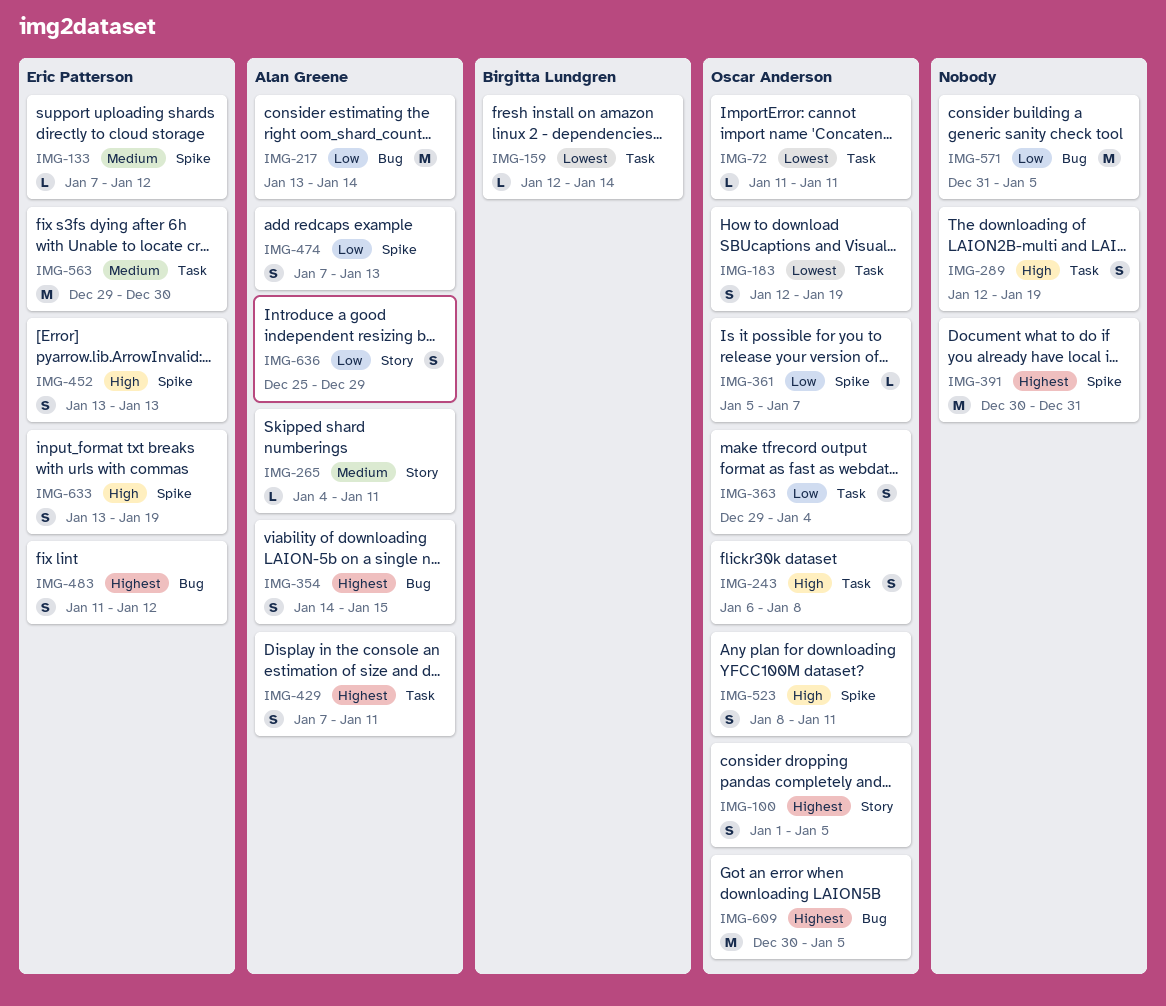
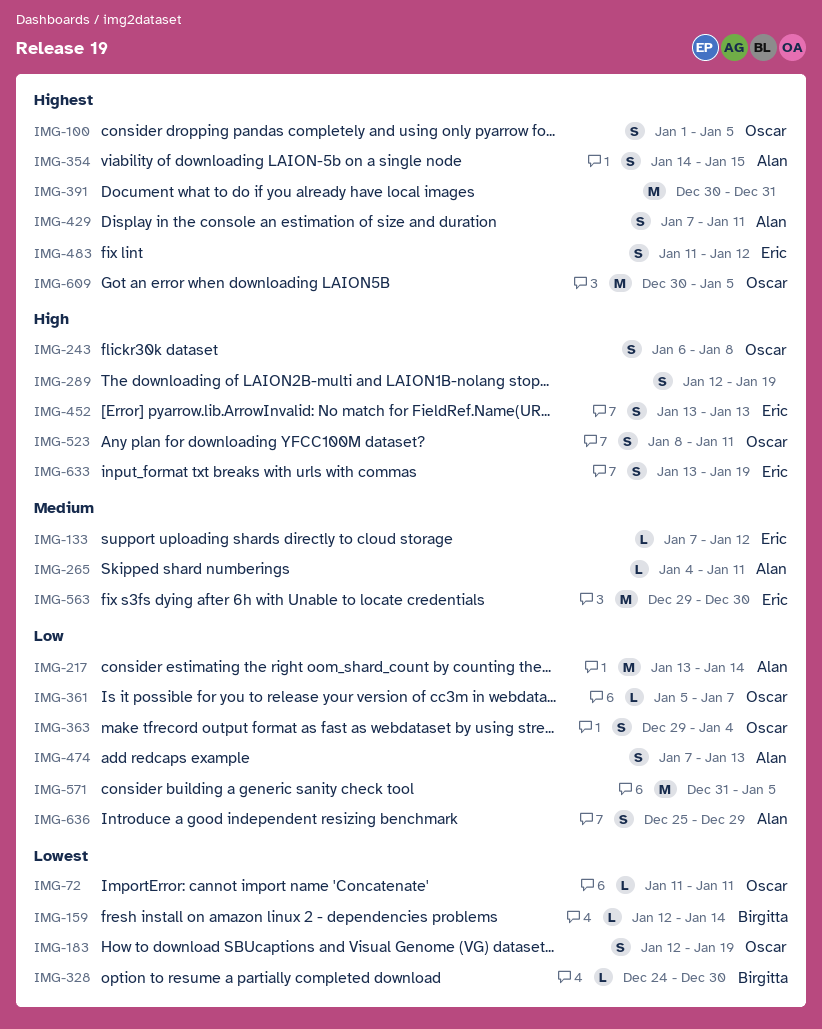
IMG-328: none -> present

